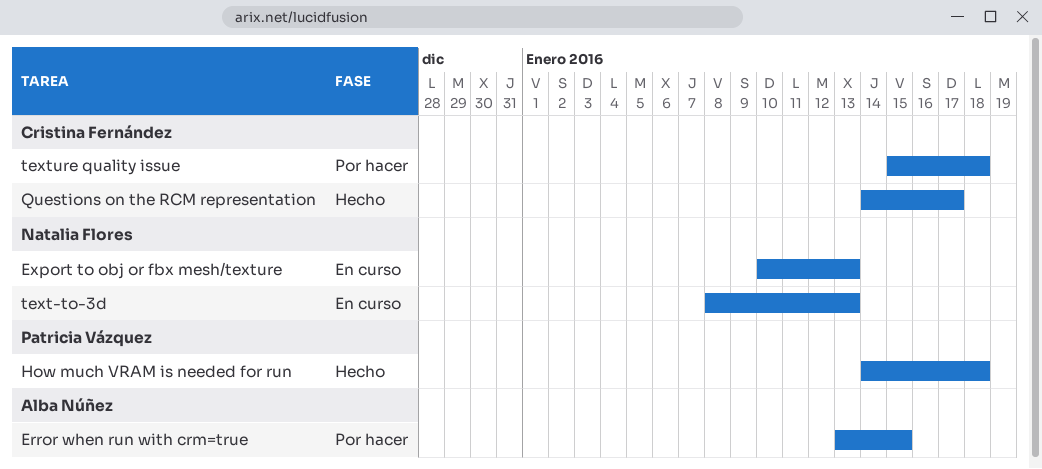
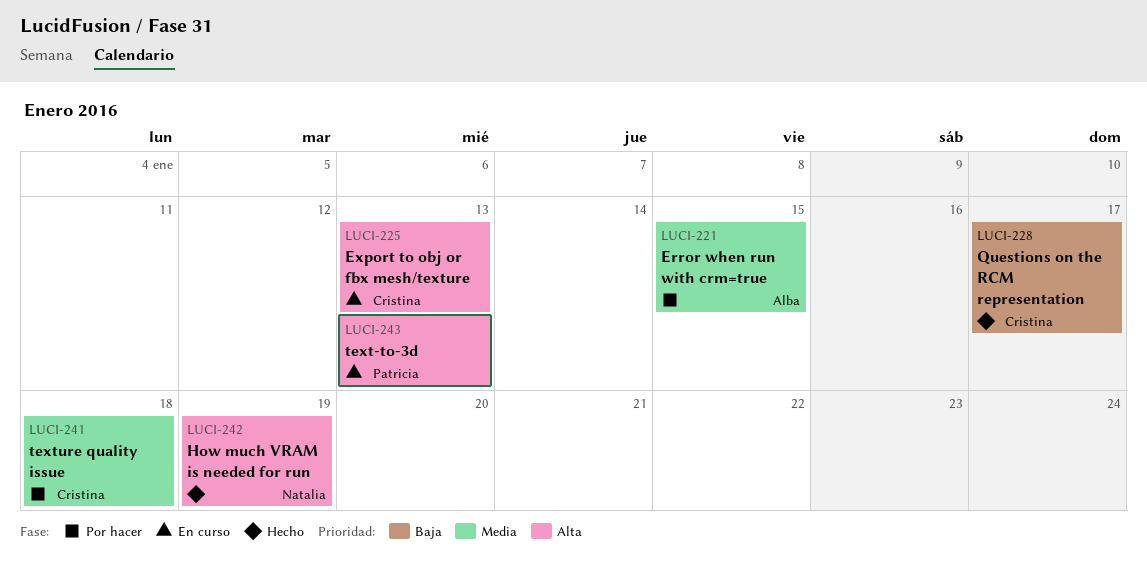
Export to obj or fbx mesh/texture, owner: Natalia Flores -> Cristina Fernández
How much VRAM is needed for run, owner: Patricia Vázquez -> Natalia Flores
How much VRAM is needed for run, due: Jan 18 -> Jan 19
text-to-3d, owner: Natalia Flores -> Patricia Vázquez

